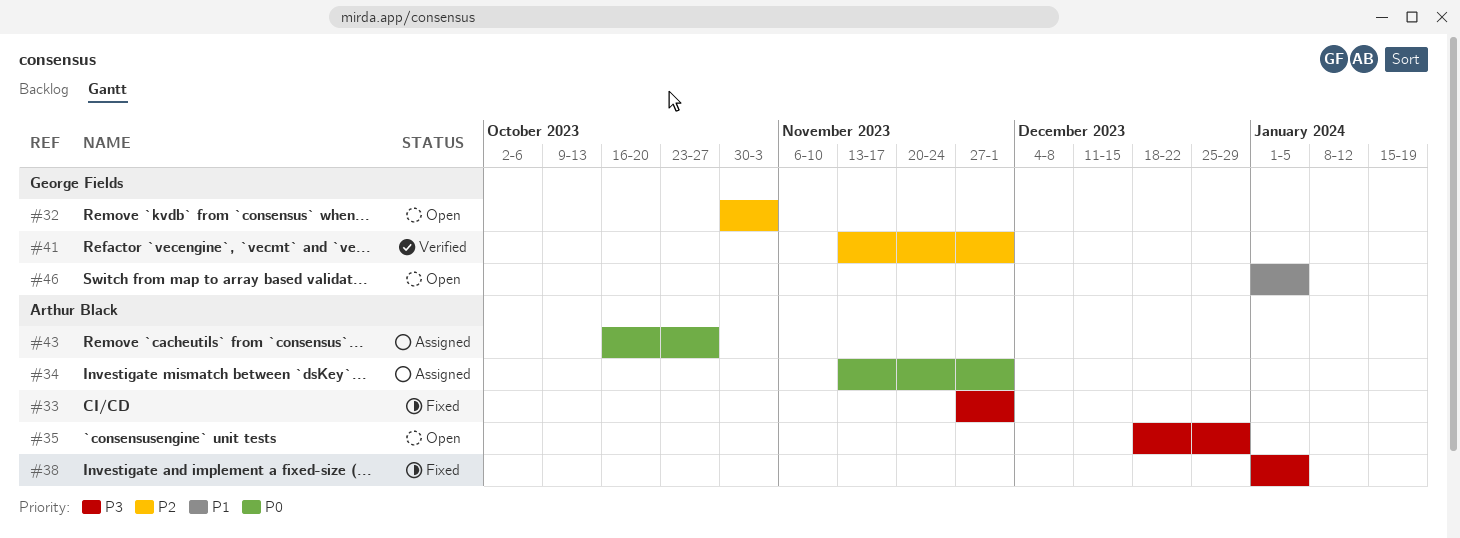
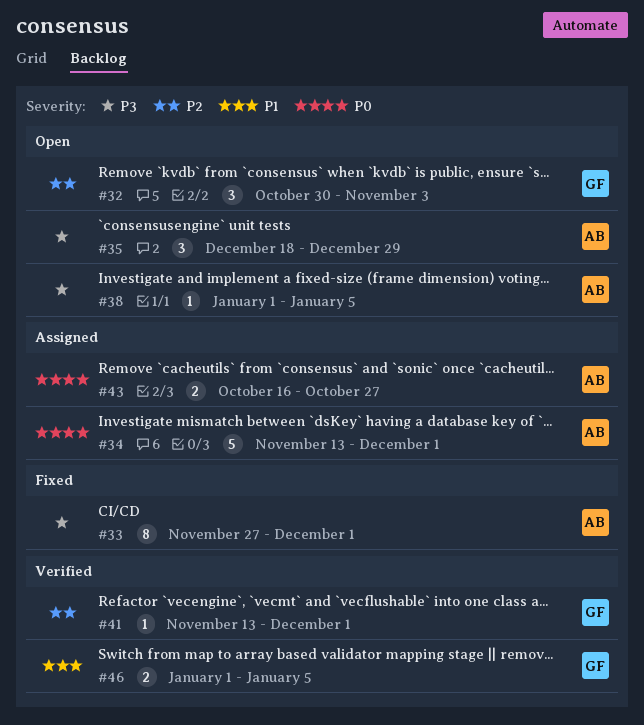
#38, status: Fixed -> Open
#46, status: Open -> Verified

